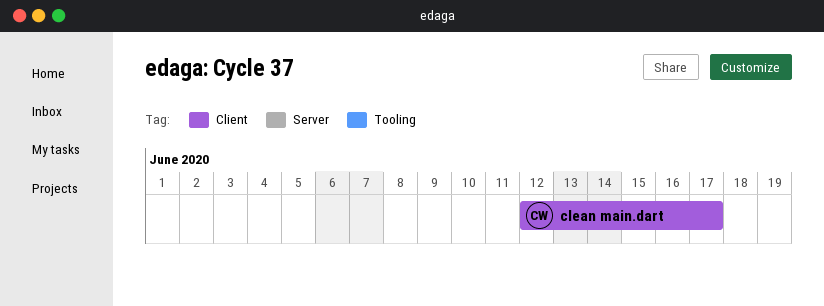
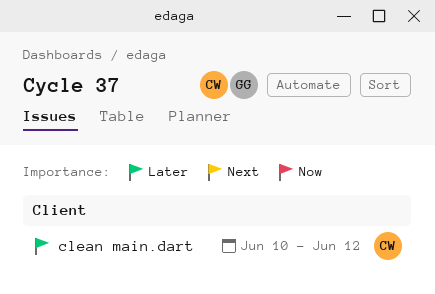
clean main.dart, start: Jun 12 -> Jun 10
clean main.dart, due: Jun 17 -> Jun 12

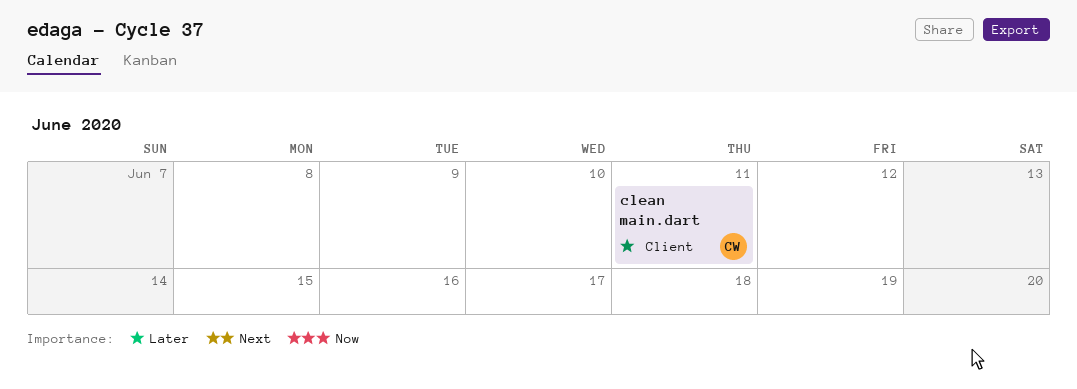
clean main.dart, due: Jun 12 -> Jun 11

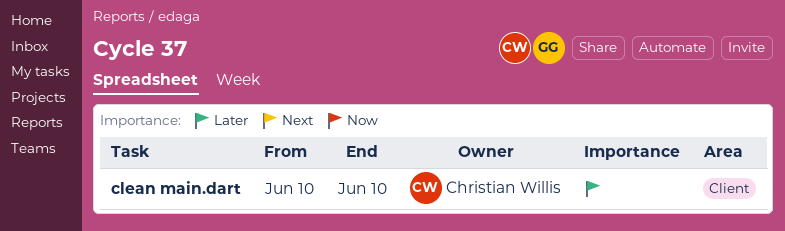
clean main.dart, due: Jun 11 -> Jun 10

